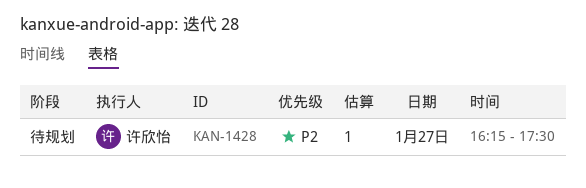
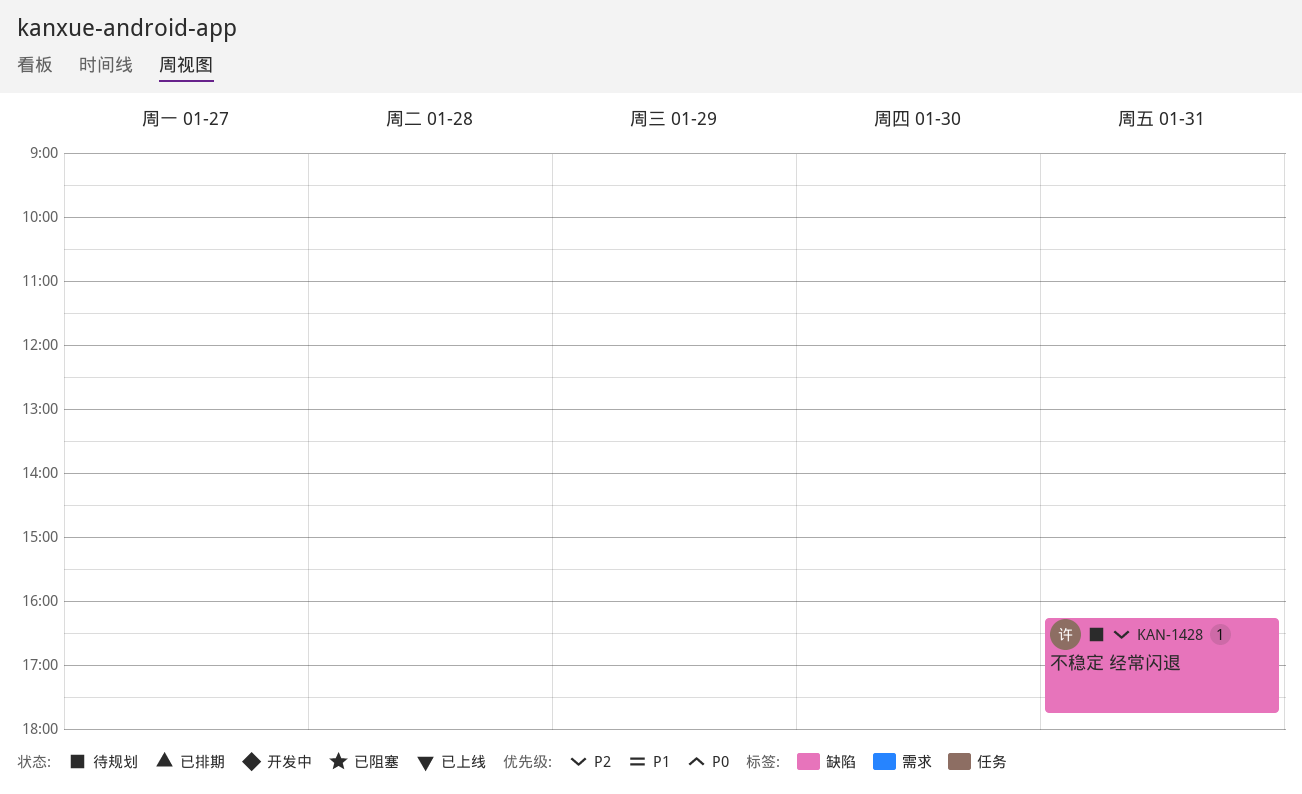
KAN-1428, day: Jan 27 -> Jan 31
KAN-1428, ends: 17:30 -> 17:45

